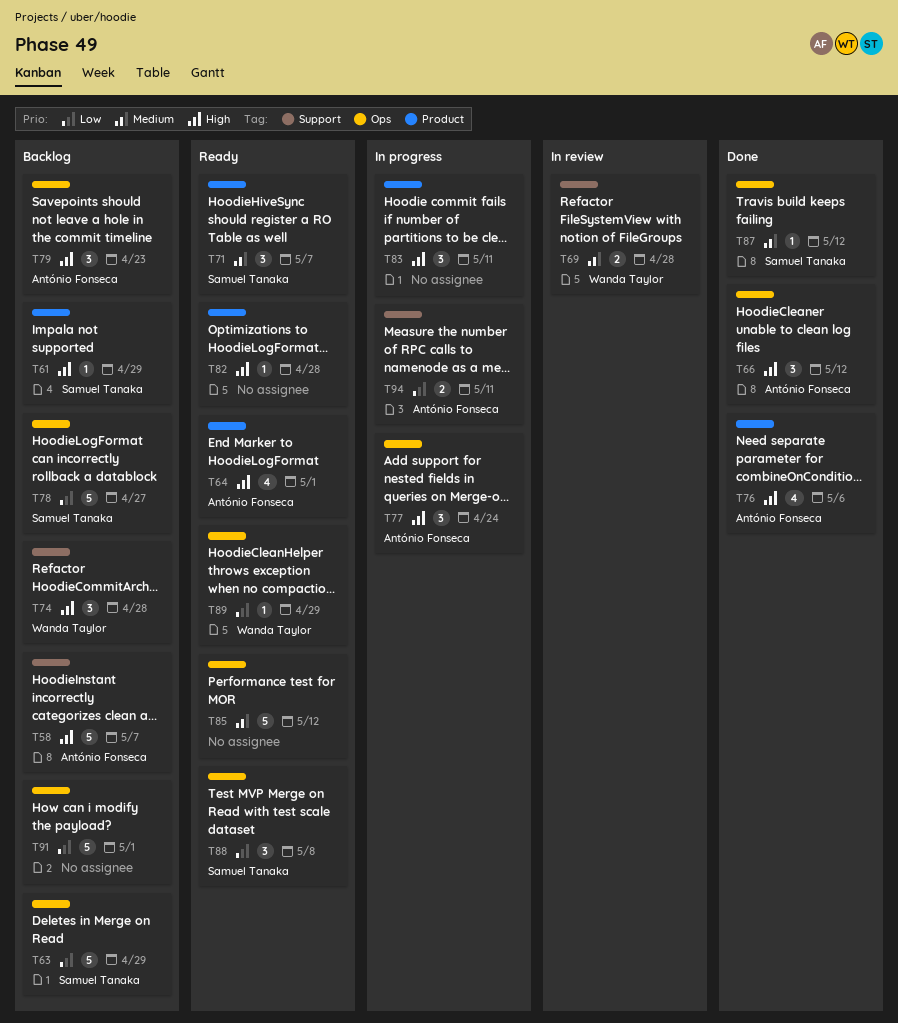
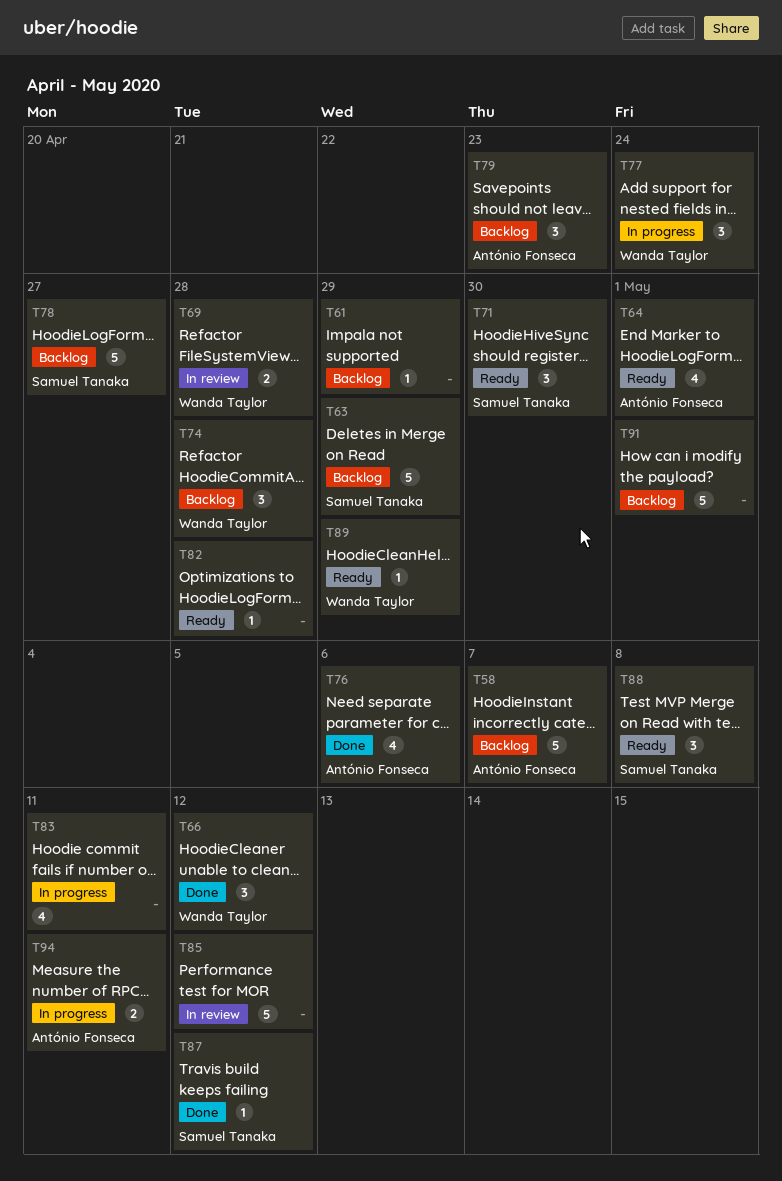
T61, owner: Samuel Tanaka -> none
T66, owner: António Fonseca -> Wanda Taylor
T71, due: May 7 -> Apr 30
T77, owner: António Fonseca -> Wanda Taylor
T83, estimate: 3 -> 4
T85, status: Ready -> In review

